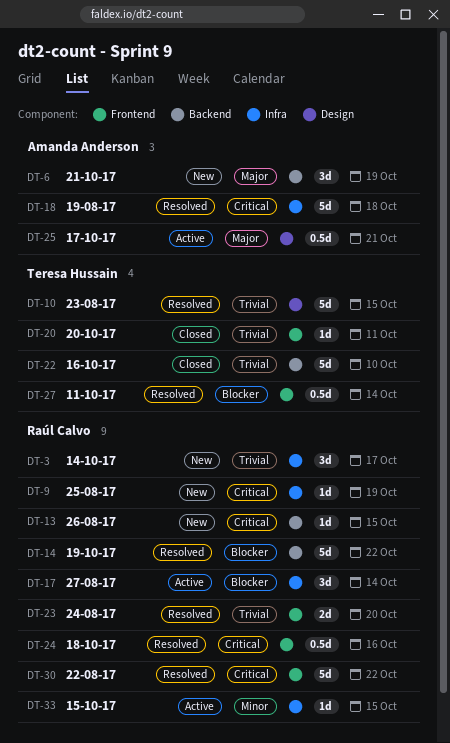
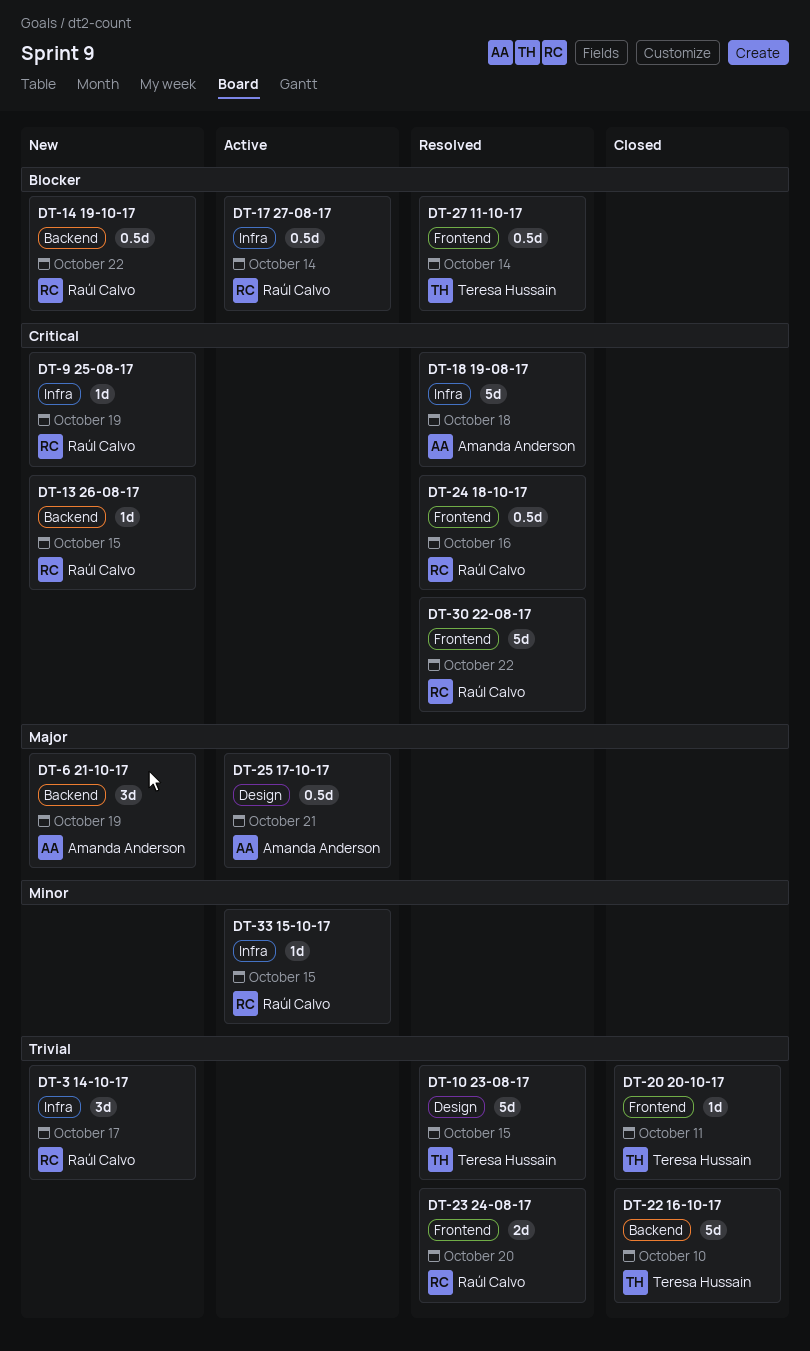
DT-14, status: Resolved -> New
DT-14, estimate: 5d -> 0.5d
DT-17, estimate: 3d -> 0.5d

